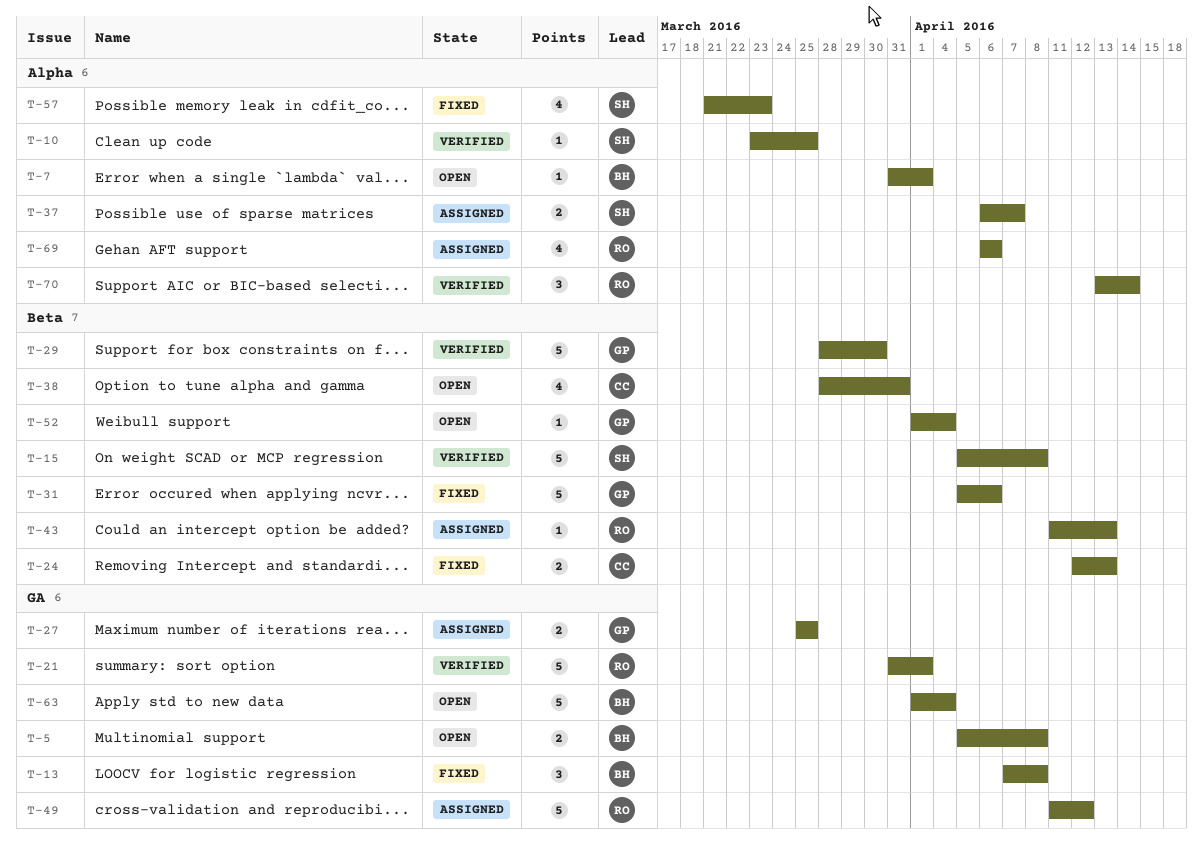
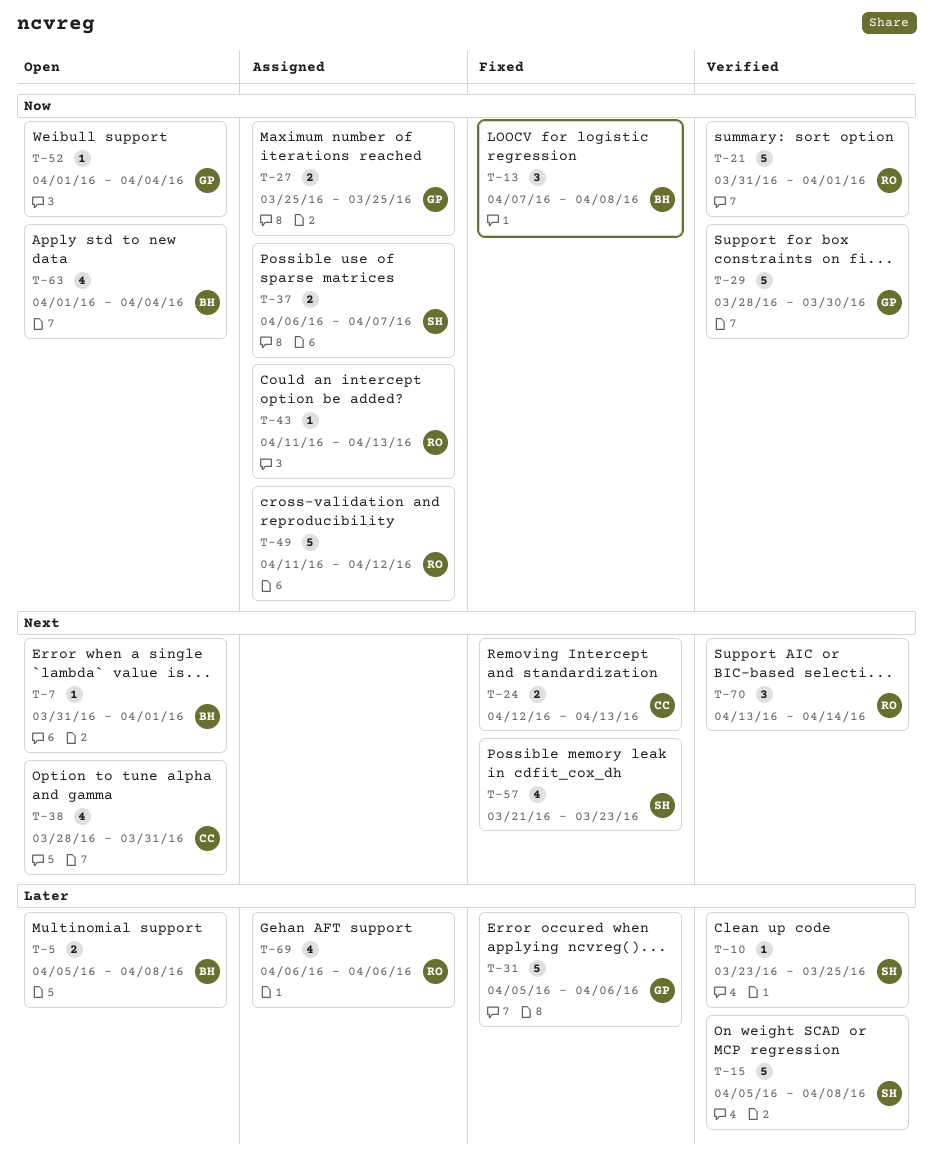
T-63, estimate: 5 -> 4

